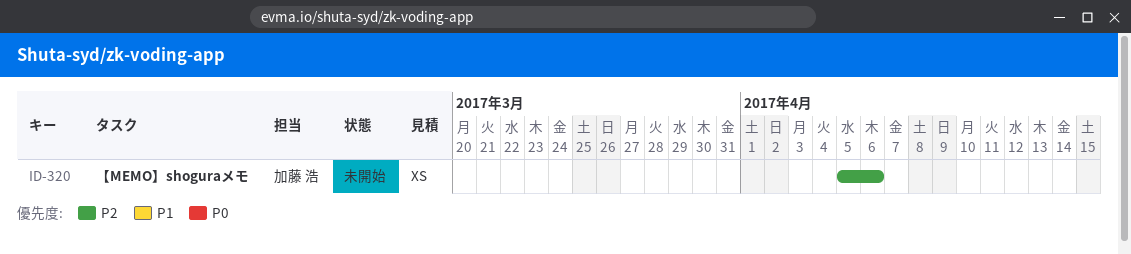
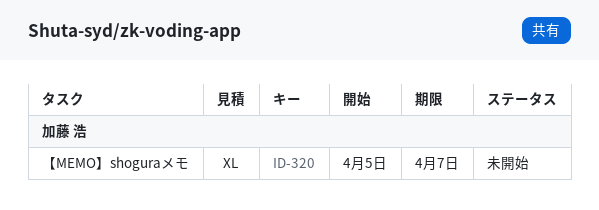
ID-320, estimate: XS -> XL
ID-320, due: Apr 6 -> Apr 7

